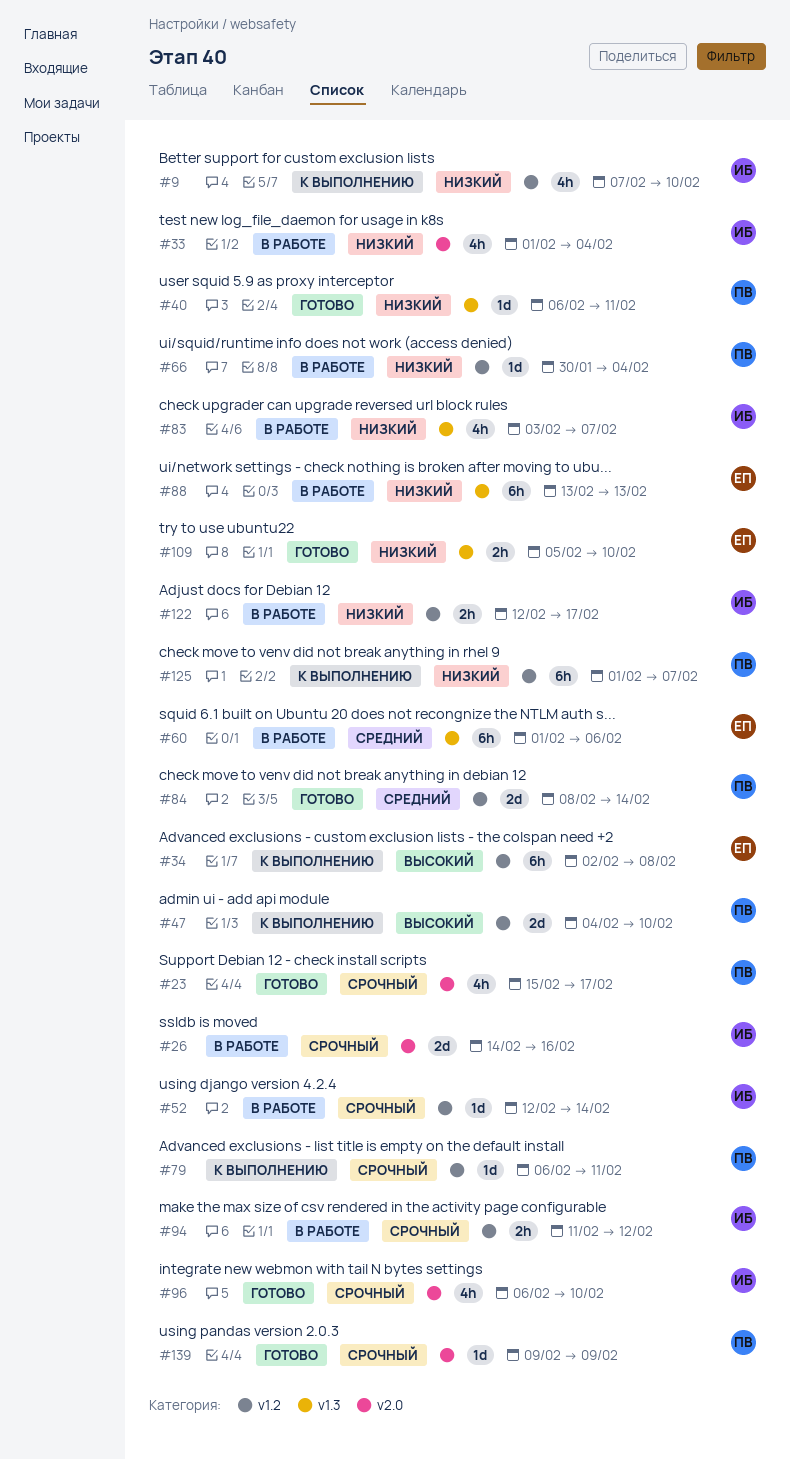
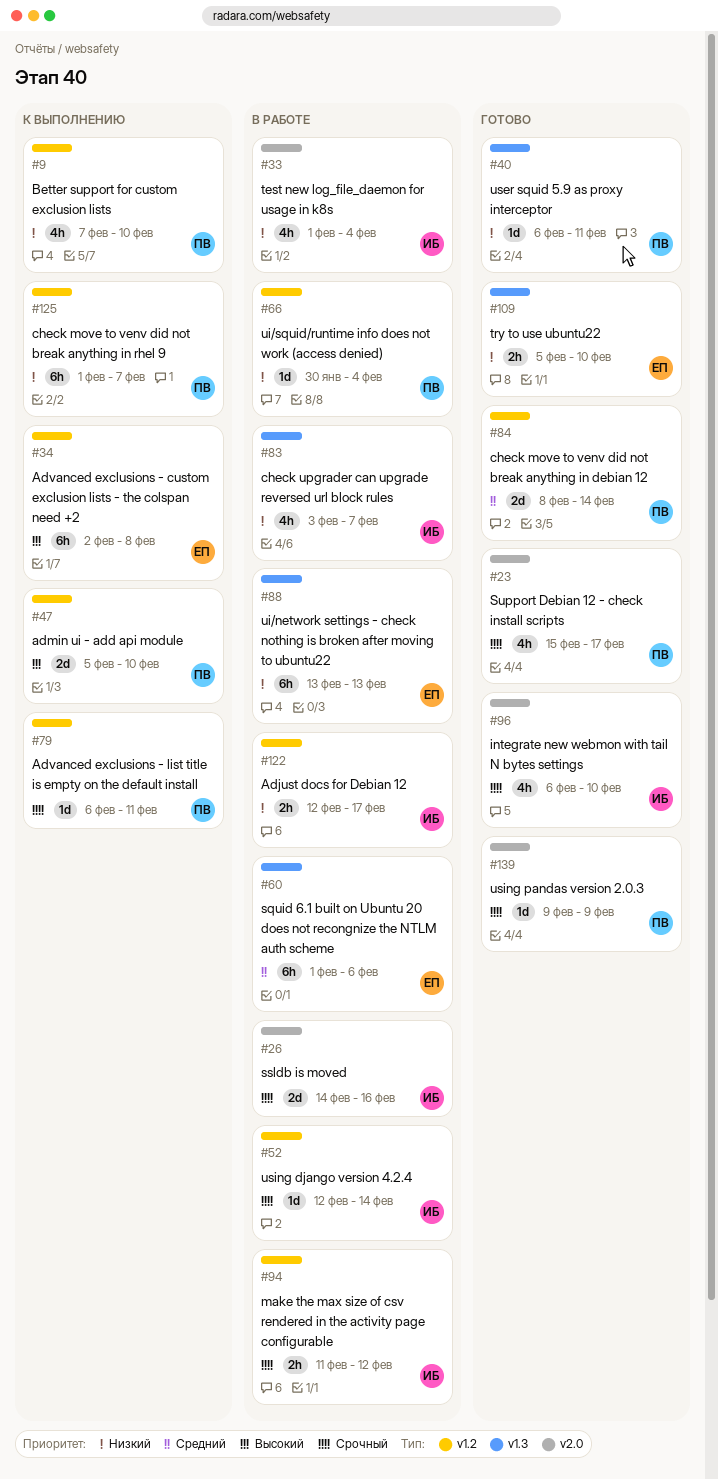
#9, owner: ИБ -> ПВ
#47, start: Feb 4 -> Feb 5

